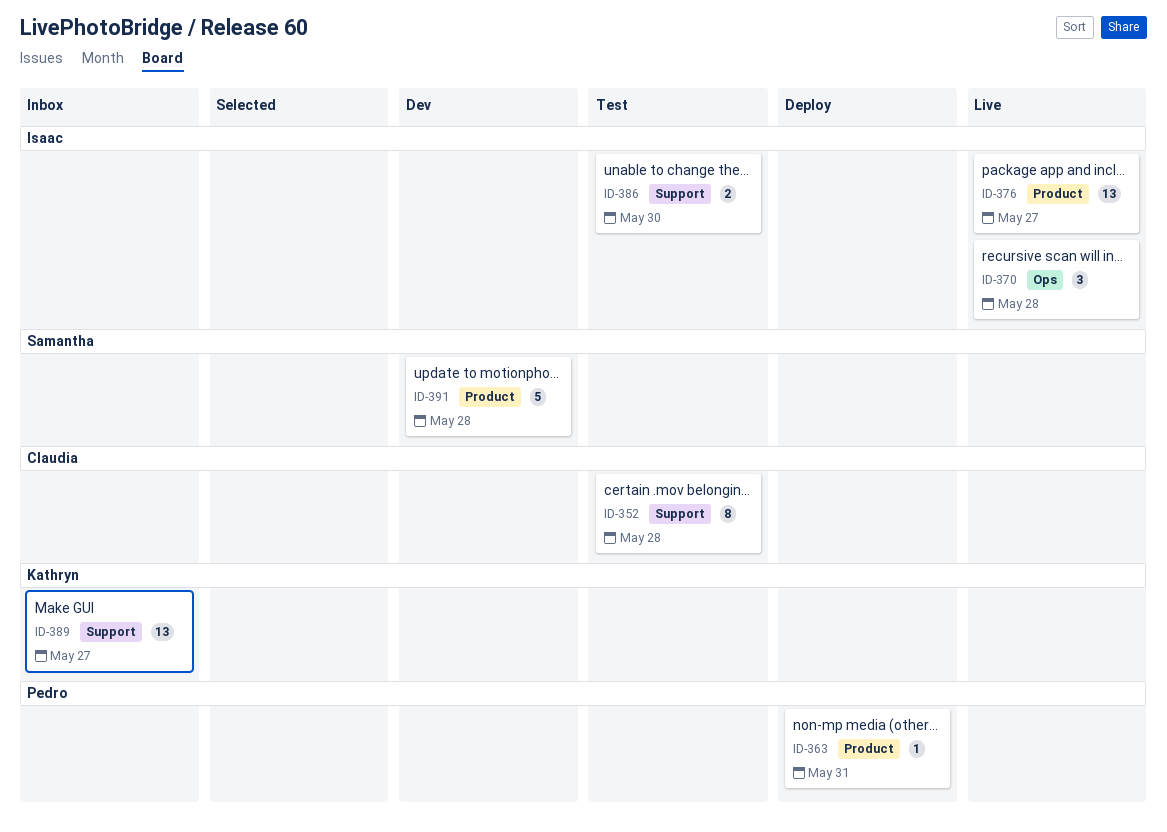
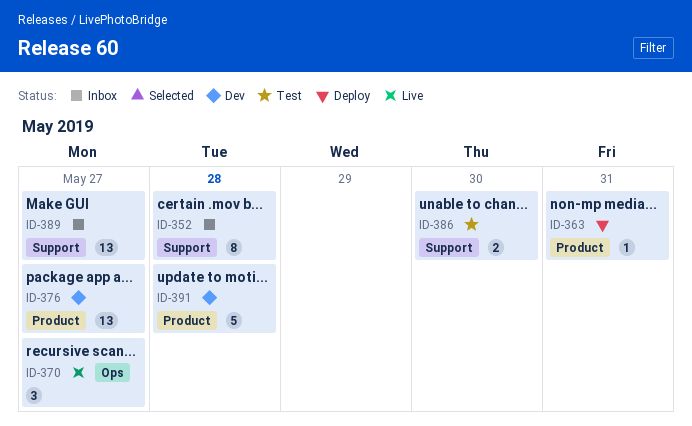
ID-352, status: Test -> Inbox
ID-370, due: May 28 -> May 27
ID-376, status: Live -> Dev

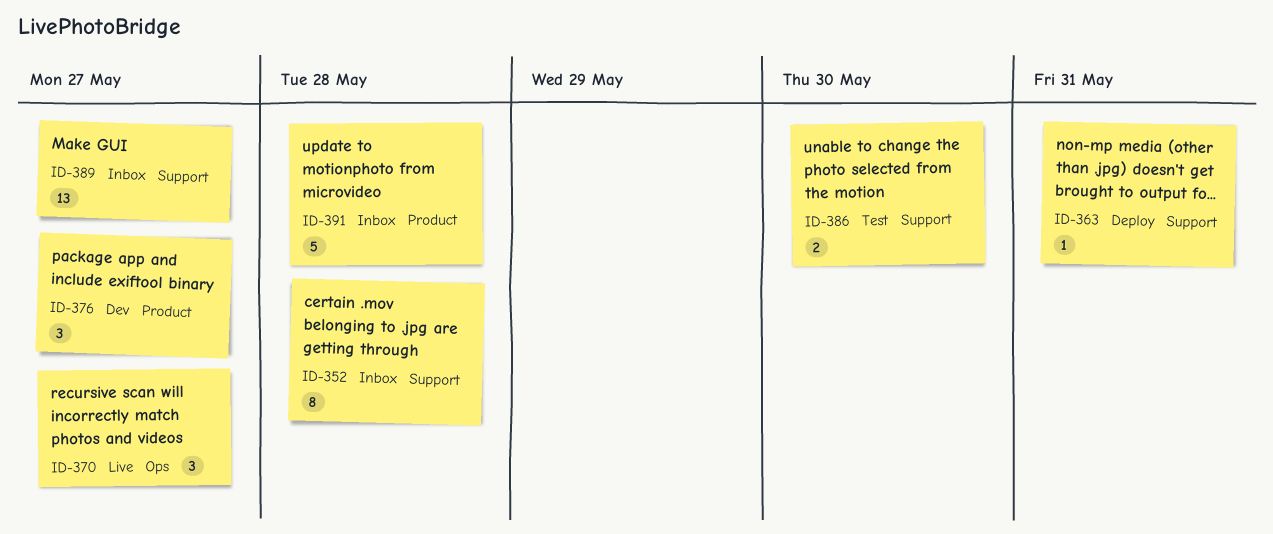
ID-363, label: Product -> Support
ID-376, estimate: 13 -> 3
ID-391, status: Dev -> Inbox

